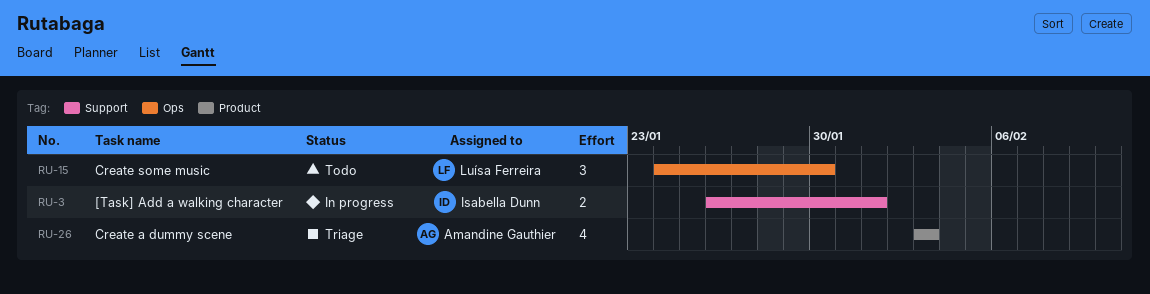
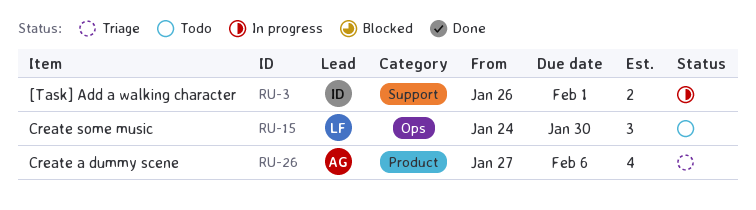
RU-26, start: Feb 3 -> Jan 27
RU-26, due: Feb 3 -> Feb 6

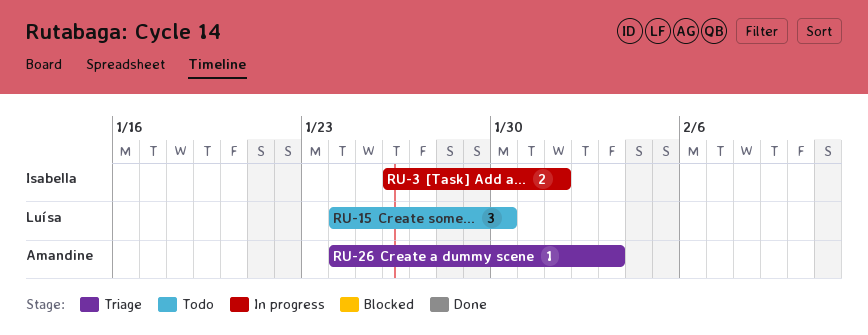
RU-26, estimate: 4 -> 1
RU-26, start: Jan 27 -> Jan 24
RU-26, due: Feb 6 -> Feb 3

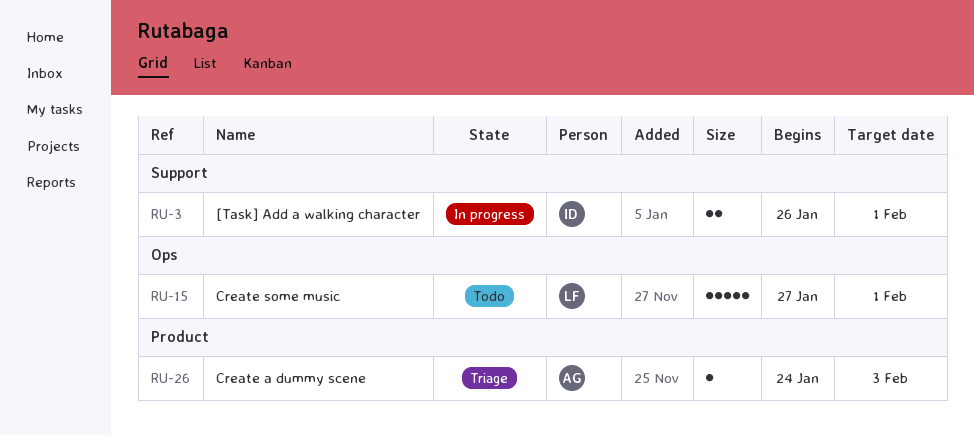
RU-15, estimate: 3 -> 5
RU-15, start: Jan 24 -> Jan 27
RU-15, due: Jan 30 -> Feb 1

